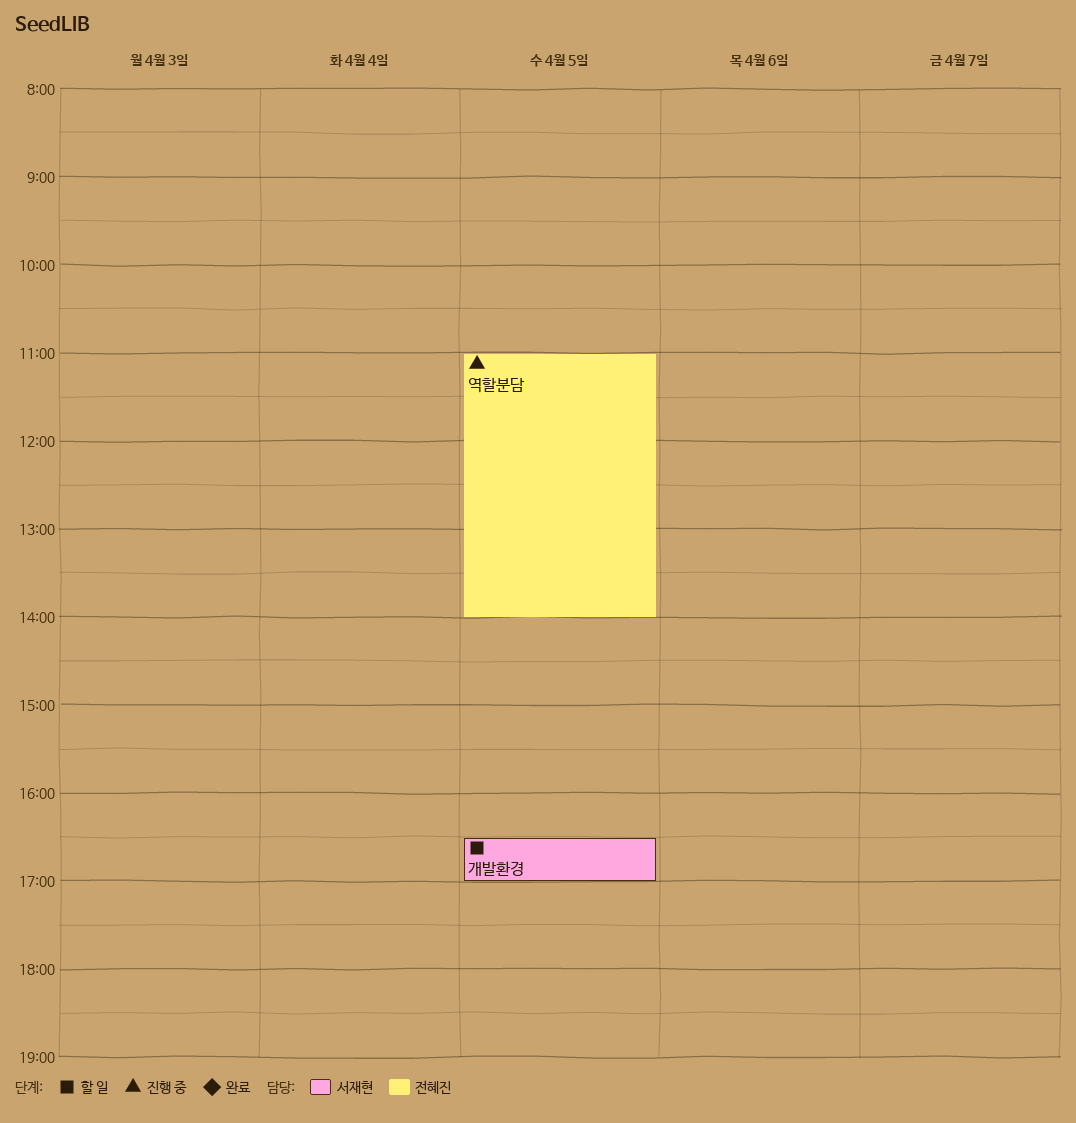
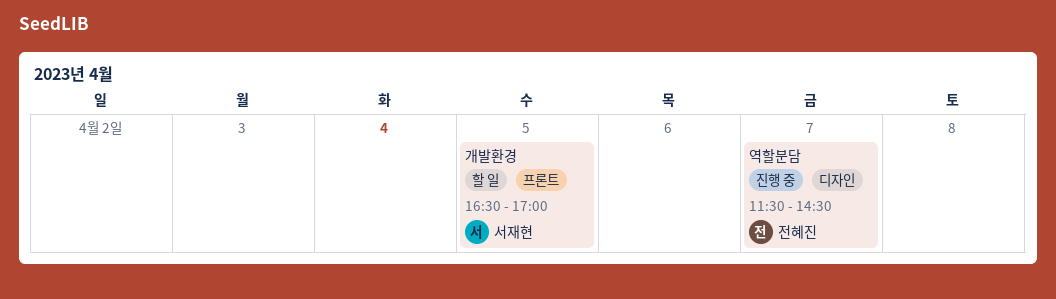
역할분담, day: Apr 5 -> Apr 7
역할분담, begins: 11:00 -> 11:30
역할분담, ends: 14:00 -> 14:30

